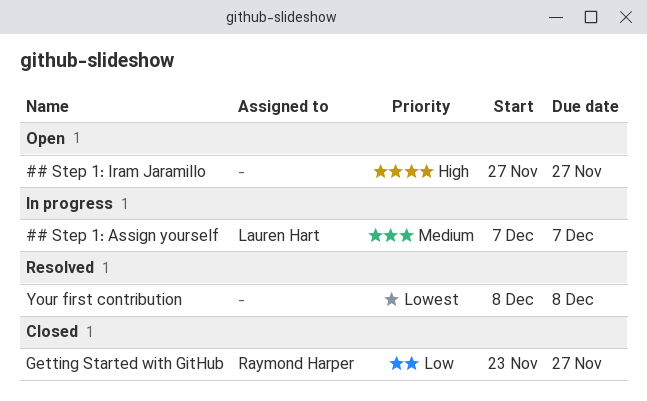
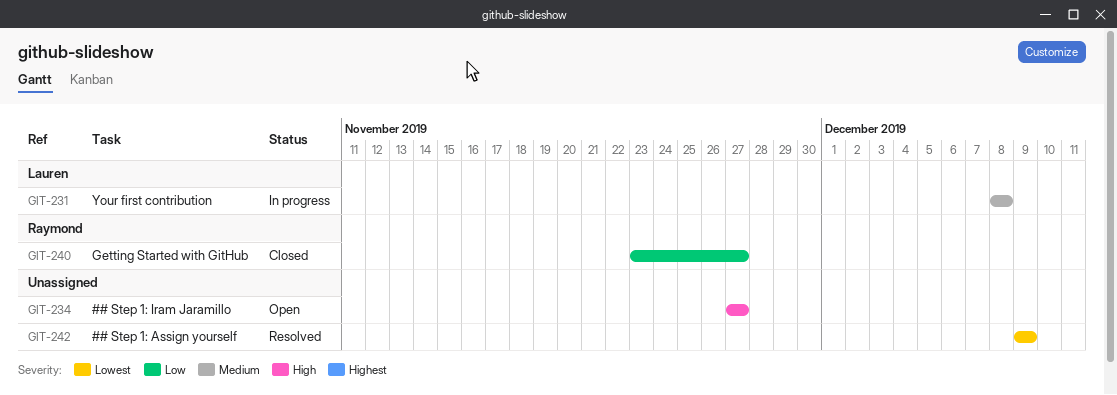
## Step 1: Assign yourself, status: In progress -> Resolved
## Step 1: Assign yourself, owner: Lauren Hart -> none
## Step 1: Assign yourself, priority: Medium -> Lowest
## Step 1: Assign yourself, start: Dec 7 -> Dec 9
## Step 1: Assign yourself, due: Dec 7 -> Dec 9
Your first contribution, status: Resolved -> In progress
Your first contribution, owner: none -> Lauren Hart
Your first contribution, priority: Lowest -> Medium

